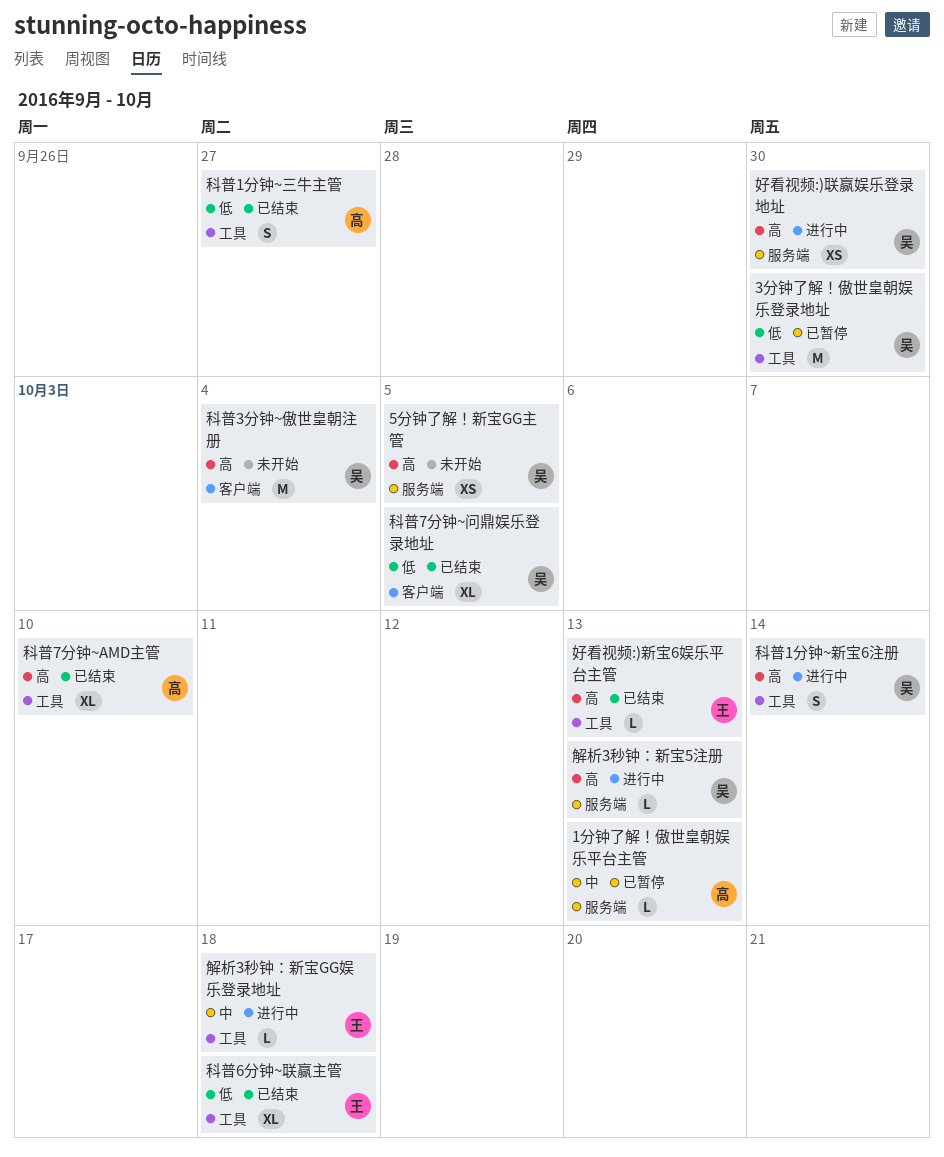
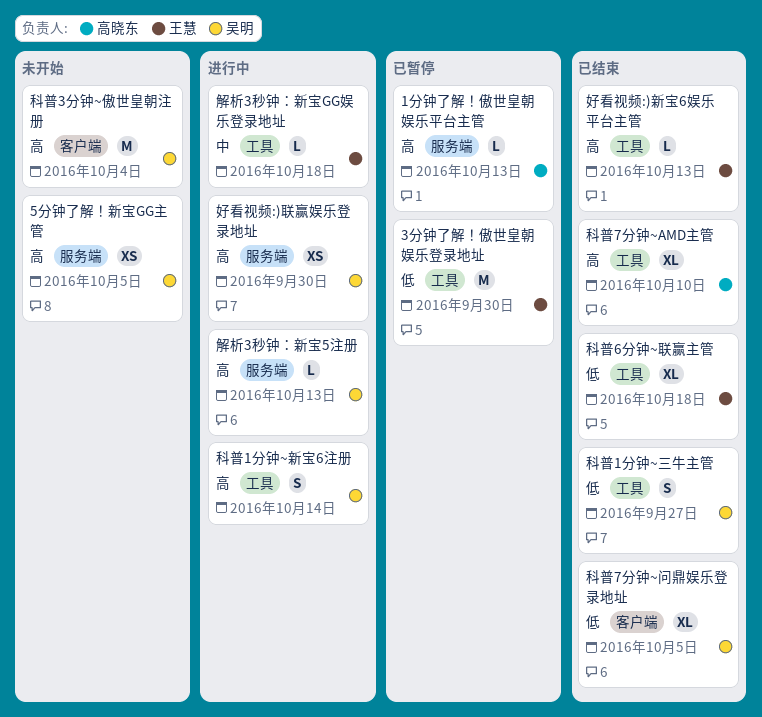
1分钟了解！傲世皇朝娱乐平台主管, priority: 中 -> 高
3分钟了解！傲世皇朝娱乐登录地址, owner: 吴明 -> 王慧
科普1分钟~三牛主管, owner: 高晓东 -> 吴明

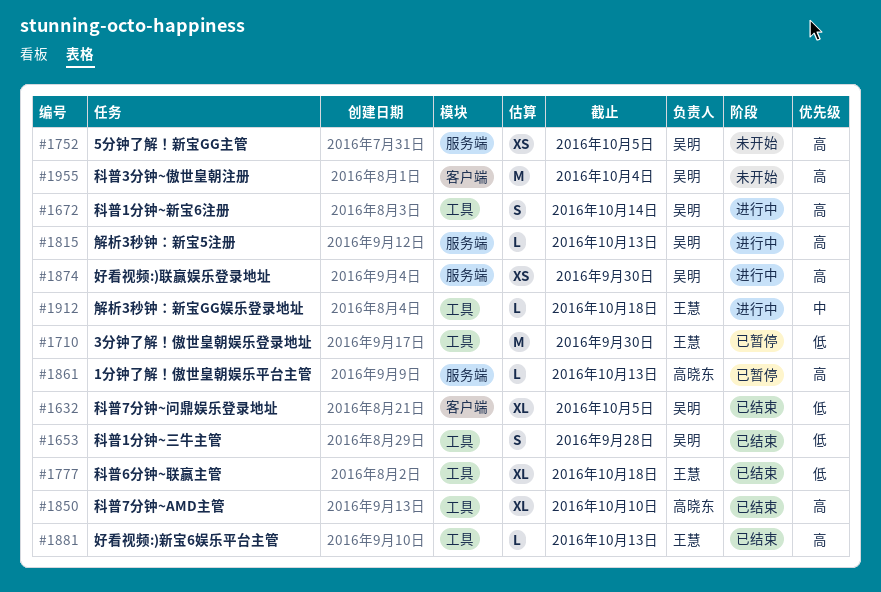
科普1分钟~三牛主管, due: Sep 27 -> Sep 28

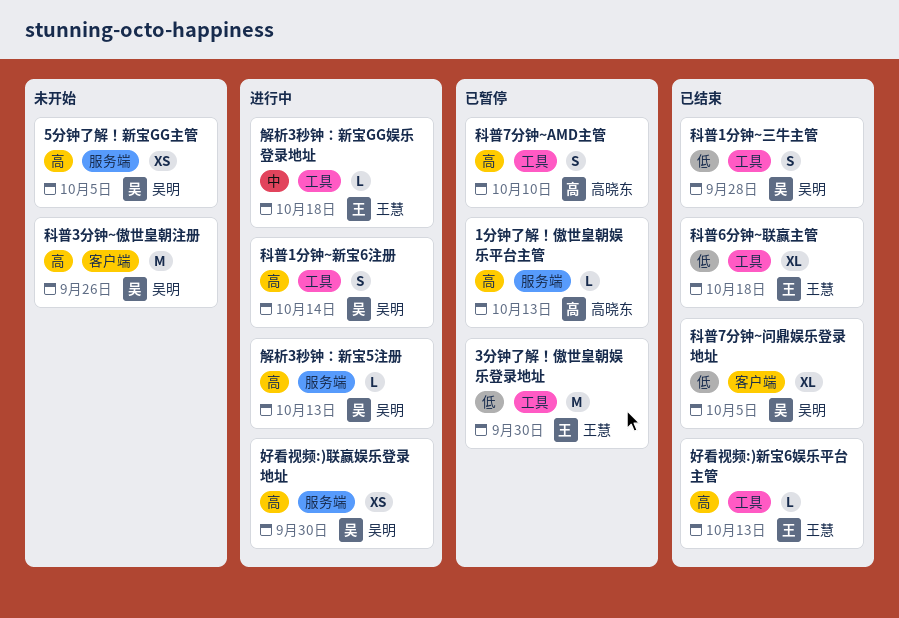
科普3分钟~傲世皇朝注册, due: Oct 4 -> Sep 26
科普7分钟~AMD主管, status: 已结束 -> 已暂停
科普7分钟~AMD主管, estimate: XL -> S

